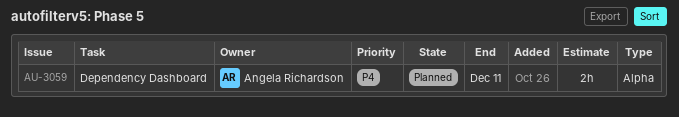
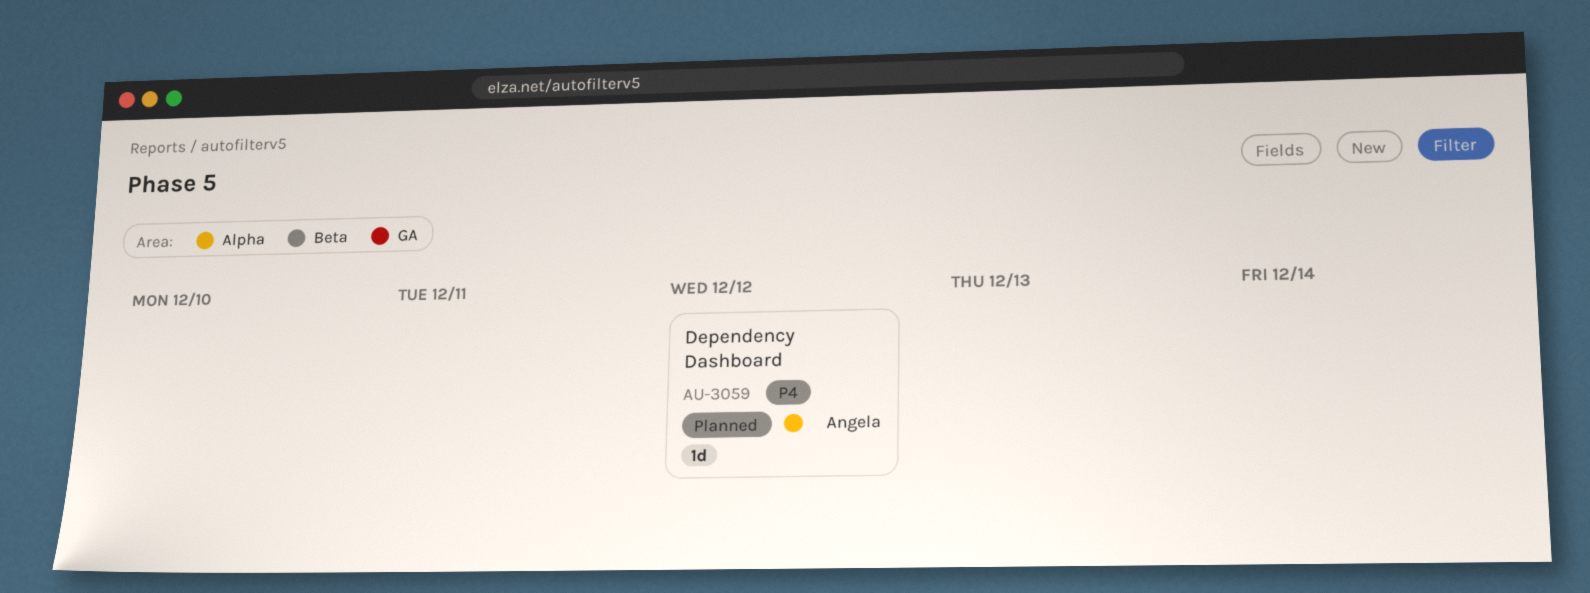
AU-3059, estimate: 2h -> 1d
AU-3059, due: Dec 11 -> Dec 12

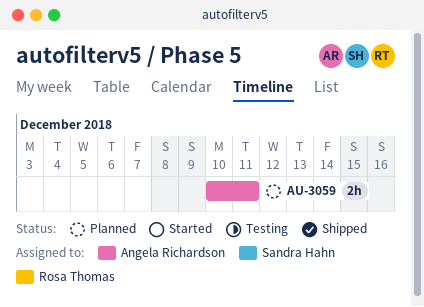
AU-3059, estimate: 1d -> 2h
AU-3059, due: Dec 12 -> Dec 11

